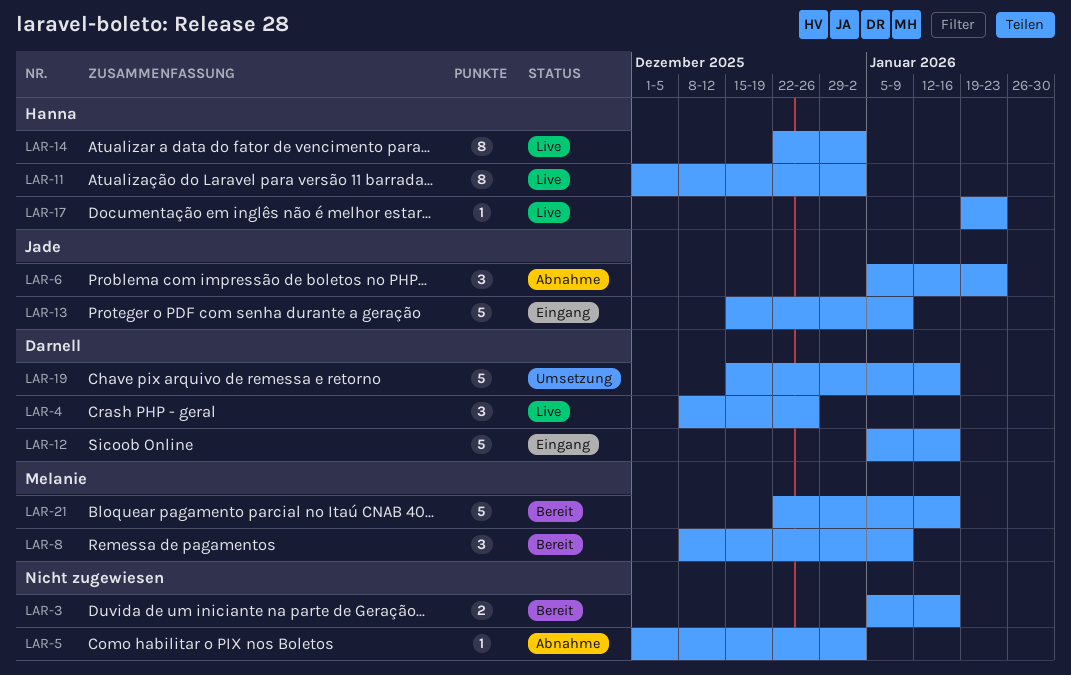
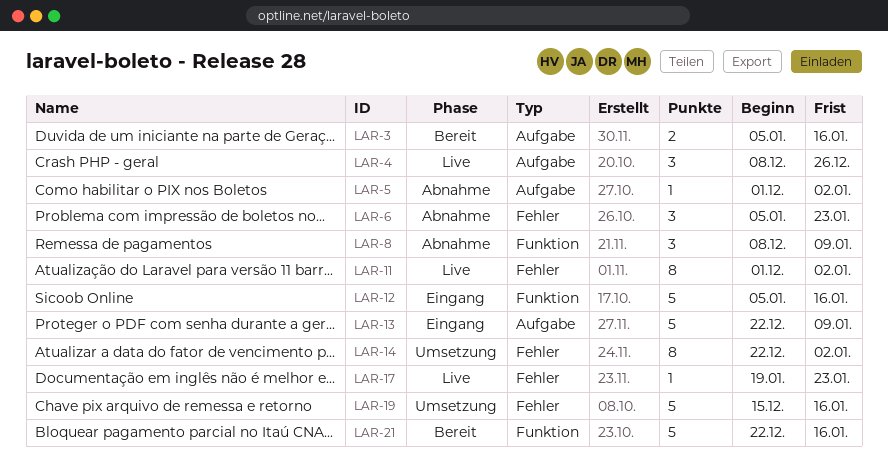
LAR-8, status: Bereit -> Abnahme
LAR-13, start: Dec 15 -> Dec 22
LAR-14, status: Live -> Umsetzung

